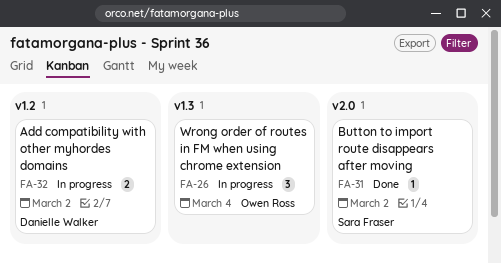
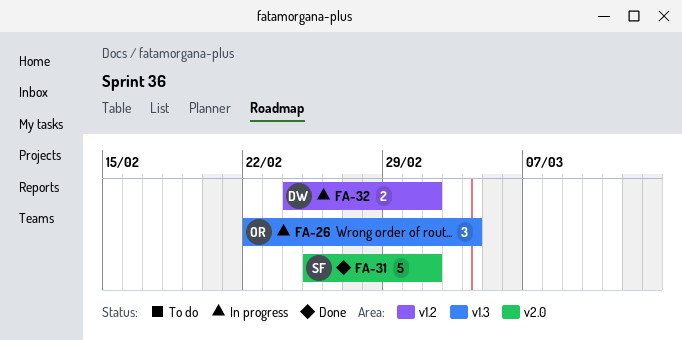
FA-31, estimate: 1 -> 5

